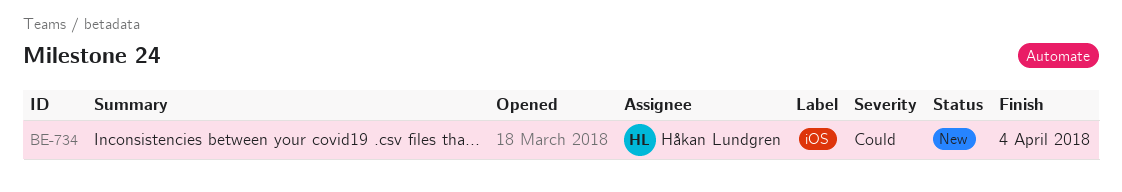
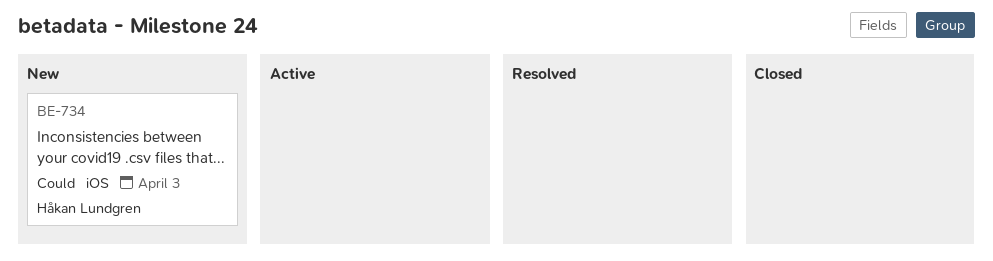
BE-734, due: Apr 4 -> Apr 3

